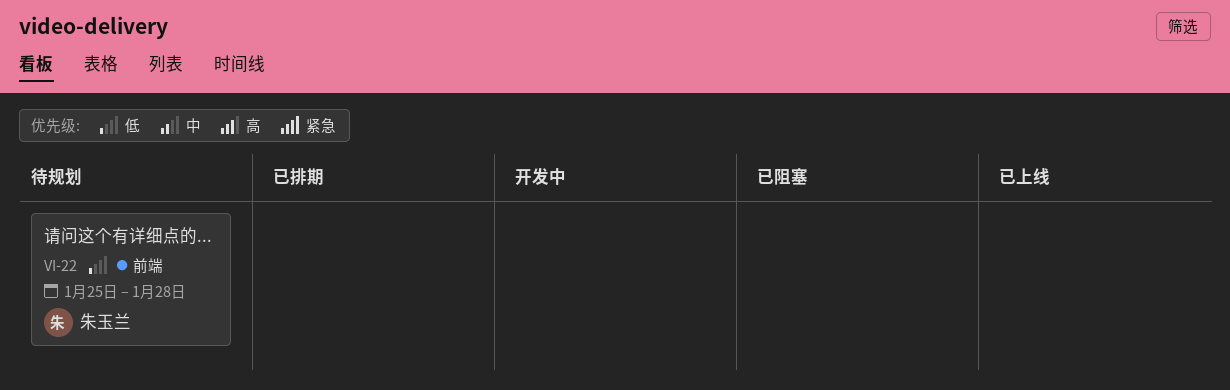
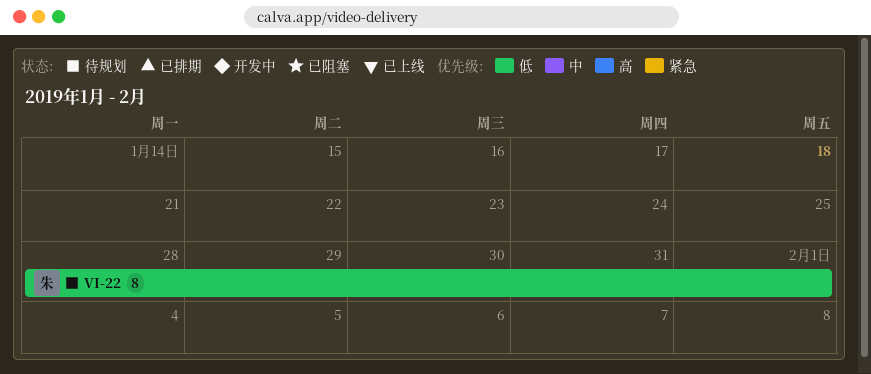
VI-22, start: Jan 25 -> Jan 28
VI-22, due: Jan 28 -> Feb 1

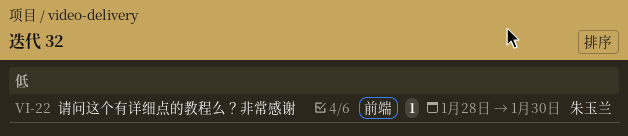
VI-22, estimate: 8 -> 1
VI-22, due: Feb 1 -> Jan 30

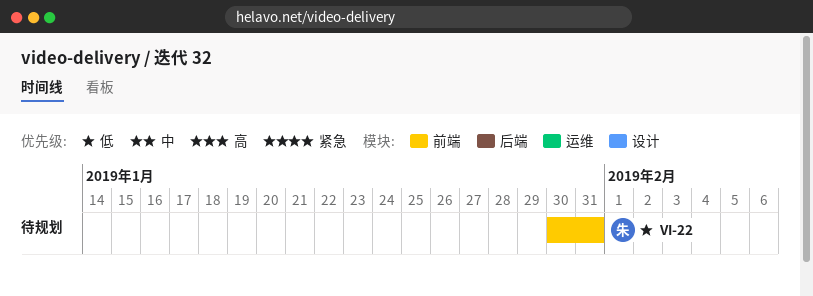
VI-22, start: Jan 28 -> Jan 30
VI-22, due: Jan 30 -> Jan 31

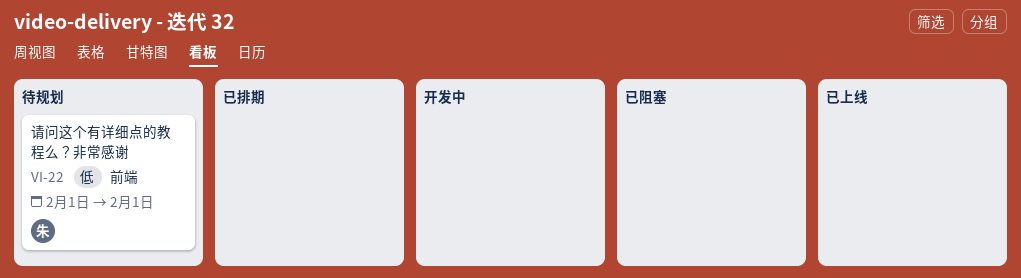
VI-22, start: Jan 30 -> Feb 1
VI-22, due: Jan 31 -> Feb 1

